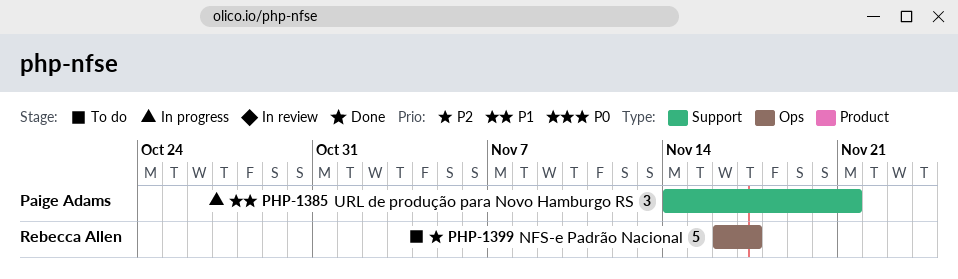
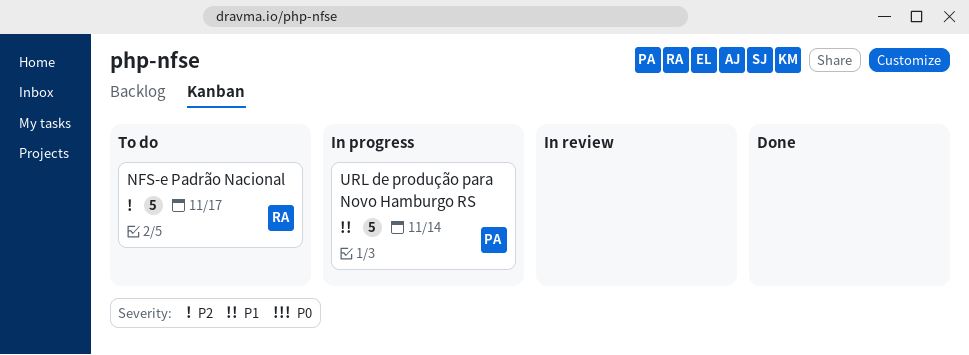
URL de produção para Novo Hamburgo RS, estimate: 3 -> 5
URL de produção para Novo Hamburgo RS, due: Nov 21 -> Nov 14

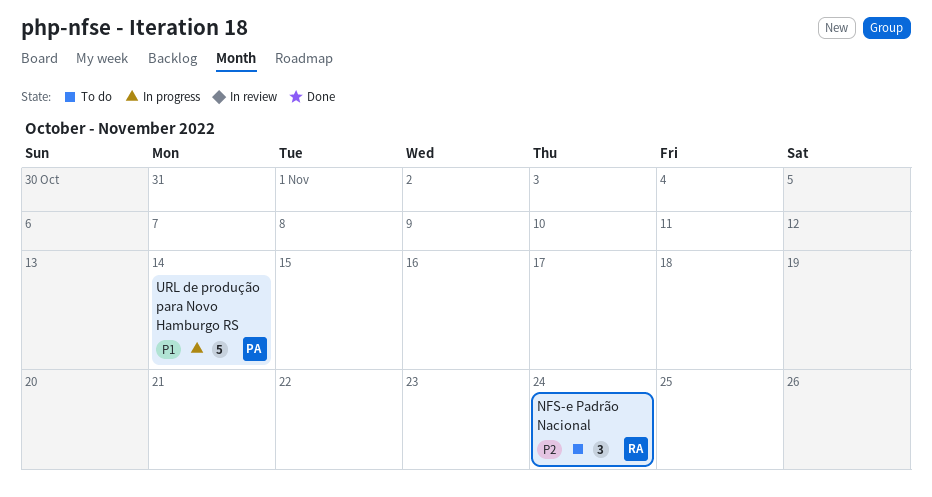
NFS-e Padrão Nacional, estimate: 5 -> 3
NFS-e Padrão Nacional, due: Nov 17 -> Nov 24

